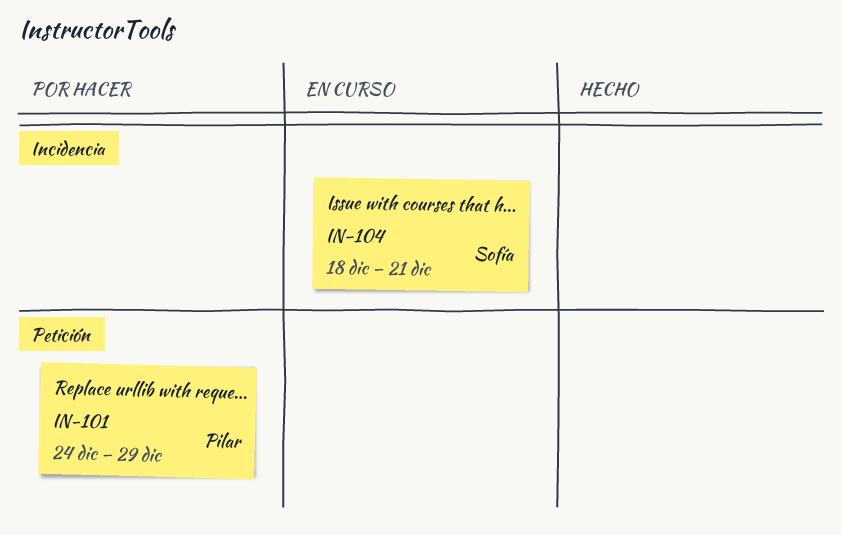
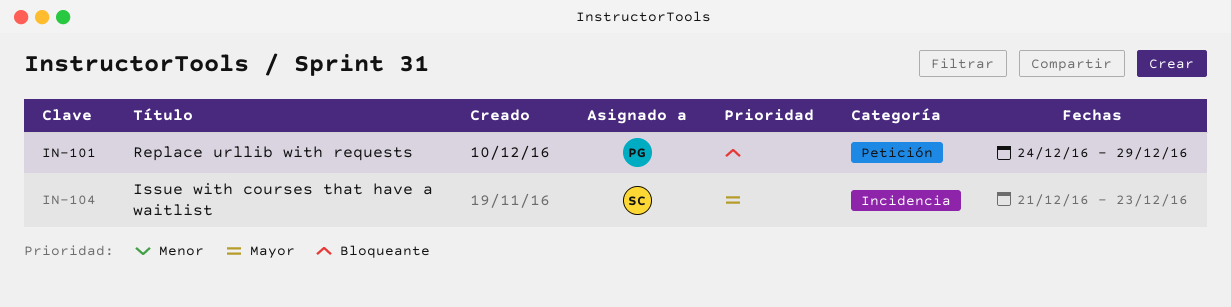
IN-104, start: Dec 18 -> Dec 21
IN-104, due: Dec 21 -> Dec 23

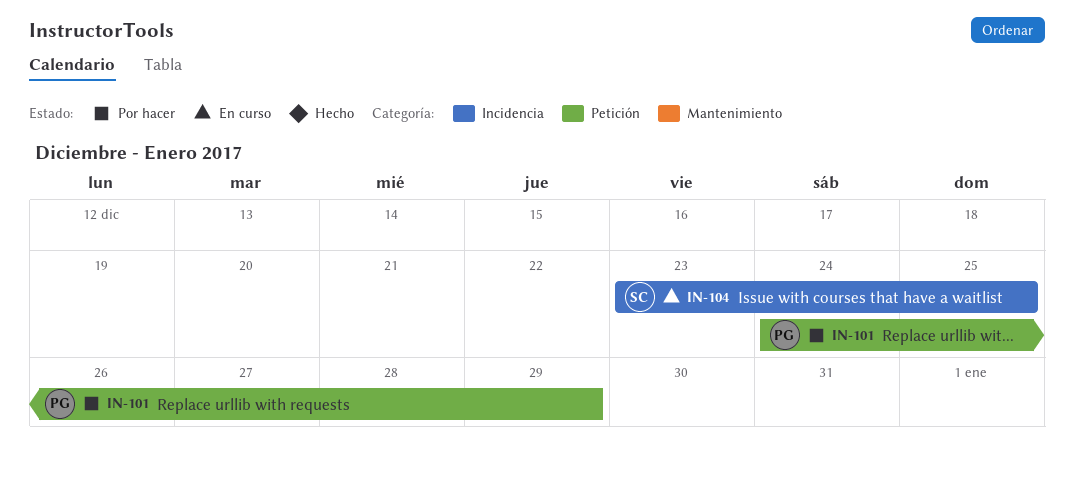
IN-104, start: Dec 21 -> Dec 23
IN-104, due: Dec 23 -> Dec 25

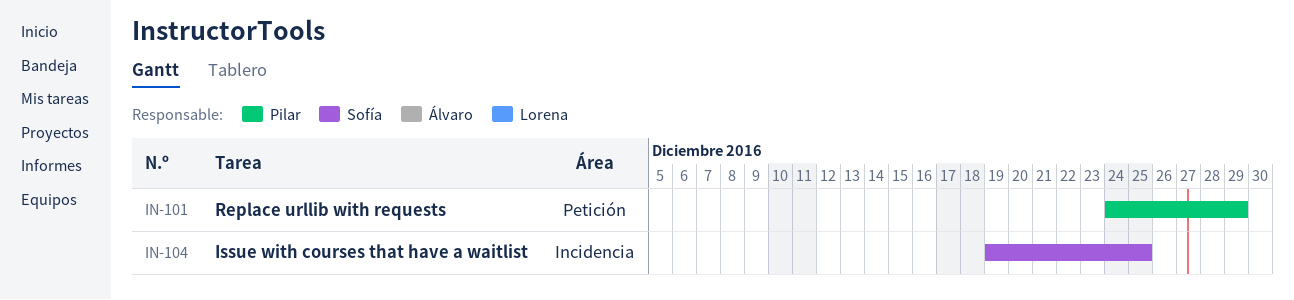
IN-104, start: Dec 23 -> Dec 19

